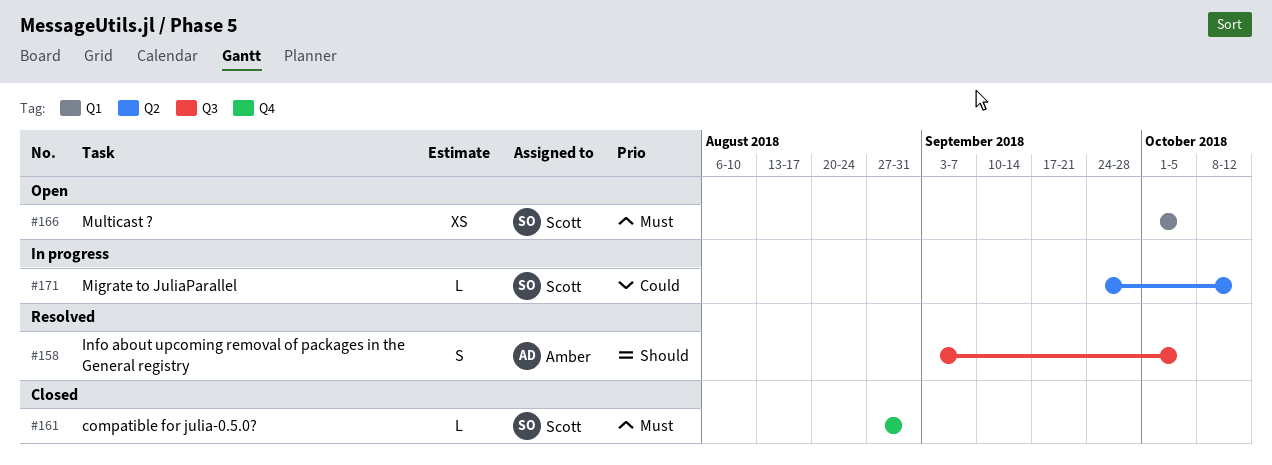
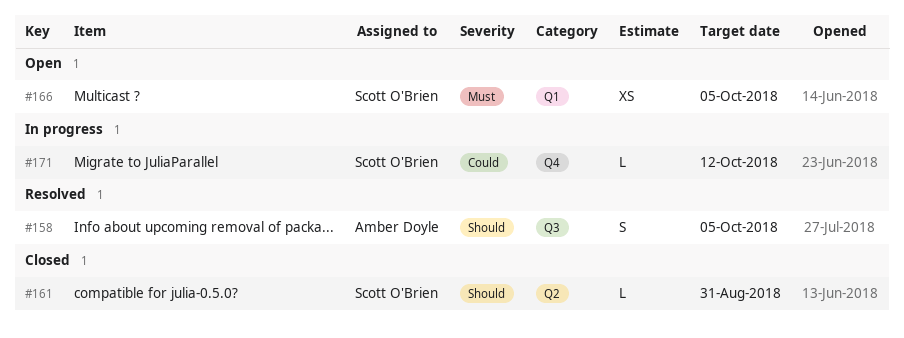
#161, priority: Must -> Should
#161, label: Q4 -> Q2
#171, label: Q2 -> Q4

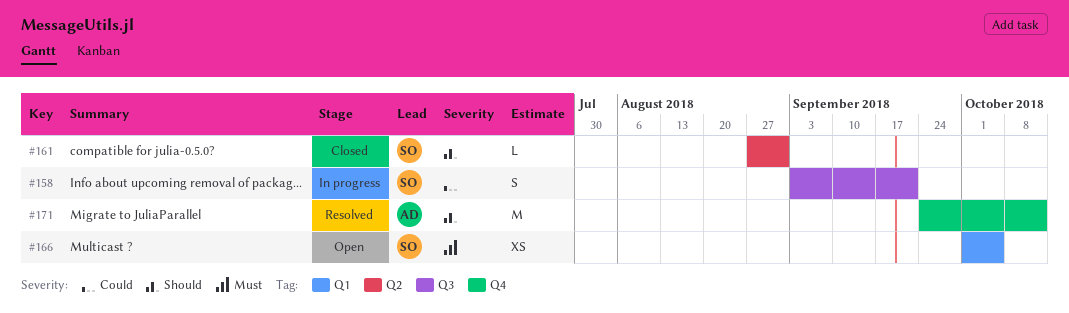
#158, status: Resolved -> In progress
#158, owner: Amber Doyle -> Scott O'Brien
#158, priority: Should -> Could
#158, due: Oct 5 -> Sep 21
#171, status: In progress -> Resolved
#171, owner: Scott O'Brien -> Amber Doyle
#171, priority: Could -> Should
#171, estimate: L -> M

